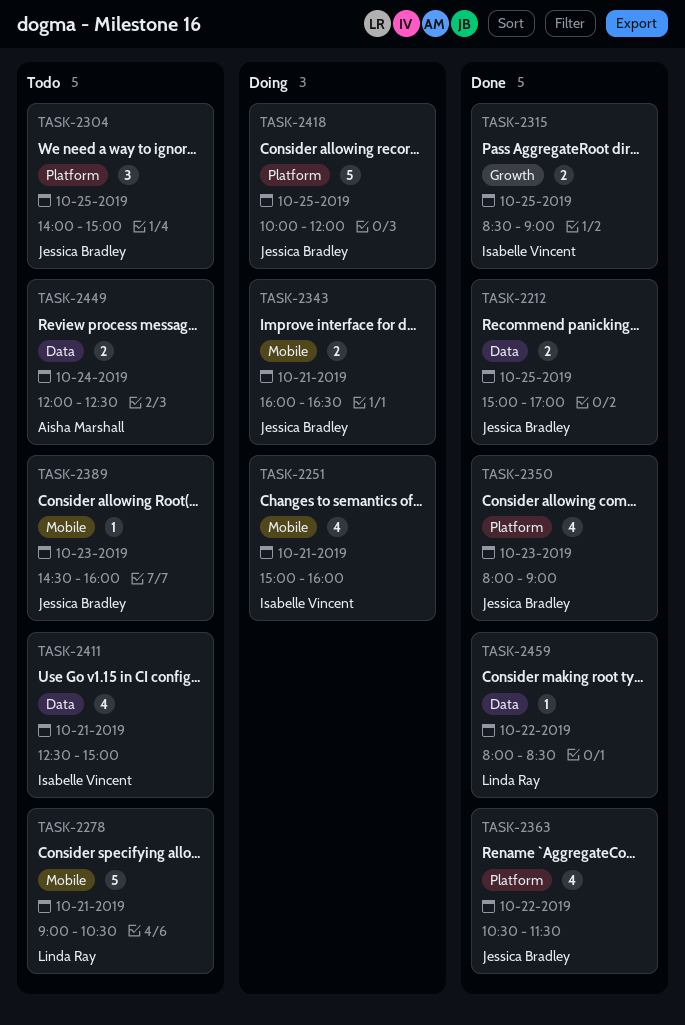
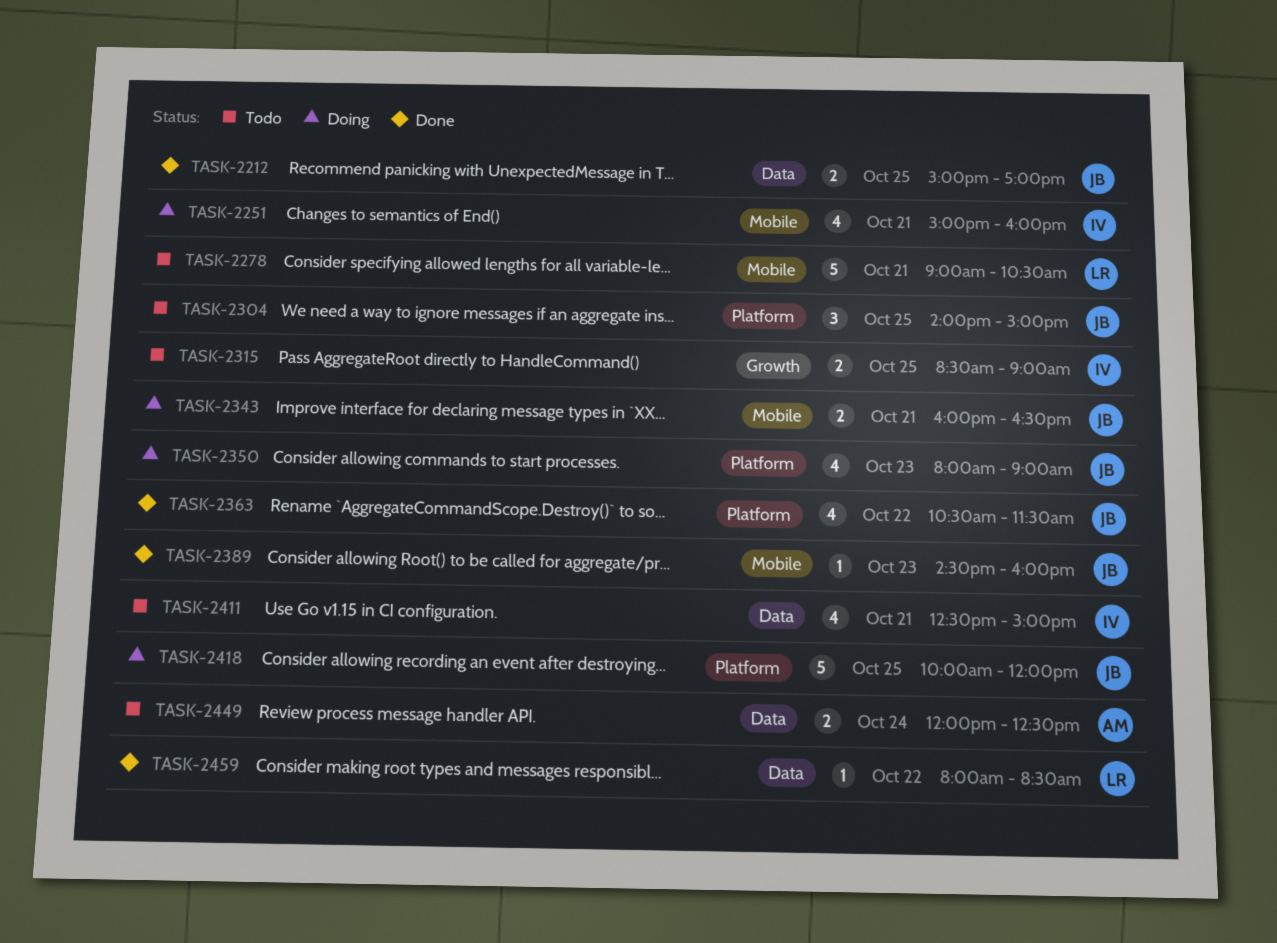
TASK-2315, status: Done -> Todo
TASK-2350, status: Done -> Doing
TASK-2389, status: Todo -> Done

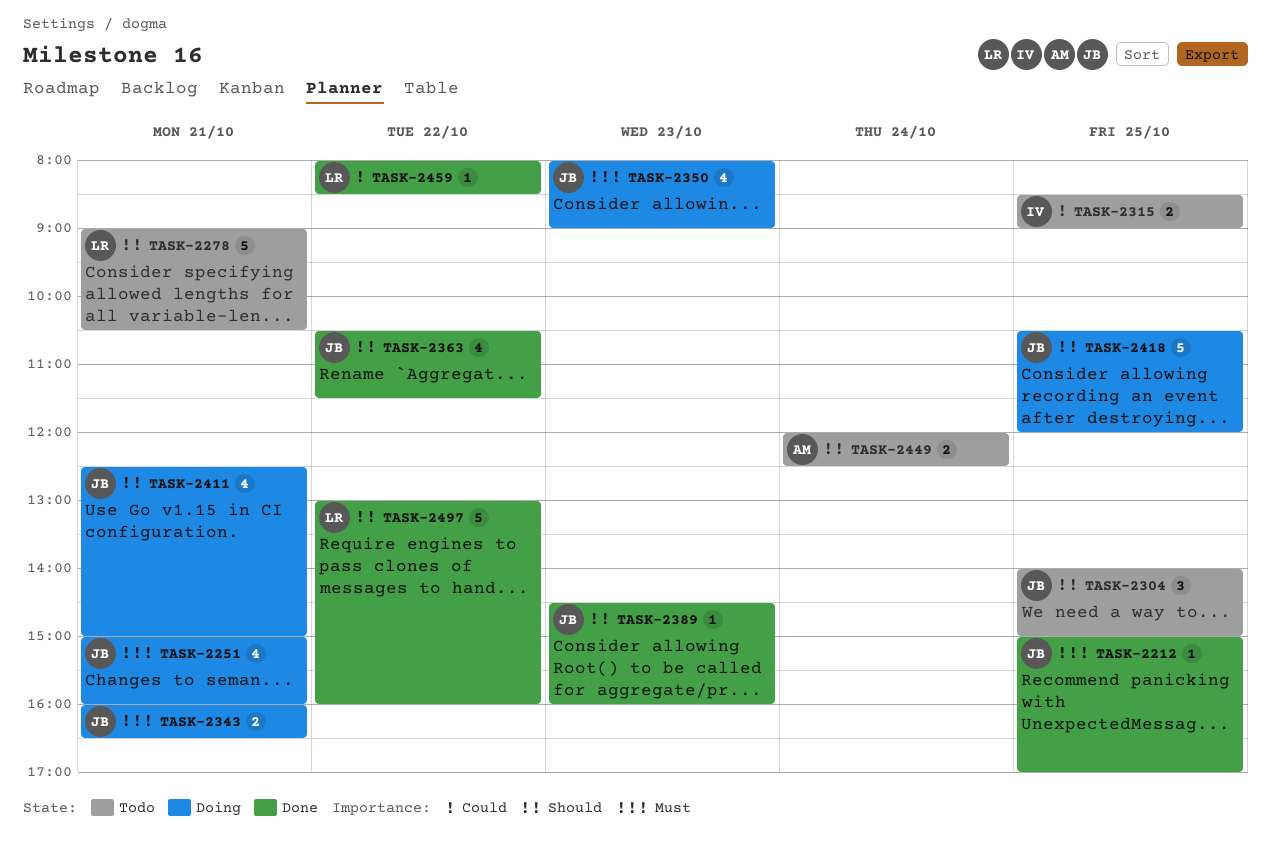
TASK-2212, estimate: 2 -> 1
TASK-2251, owner: IV -> JB
TASK-2411, status: Todo -> Doing
TASK-2411, owner: IV -> JB
TASK-2418, begins: 10:00 -> 10:30
TASK-2497: none -> present

